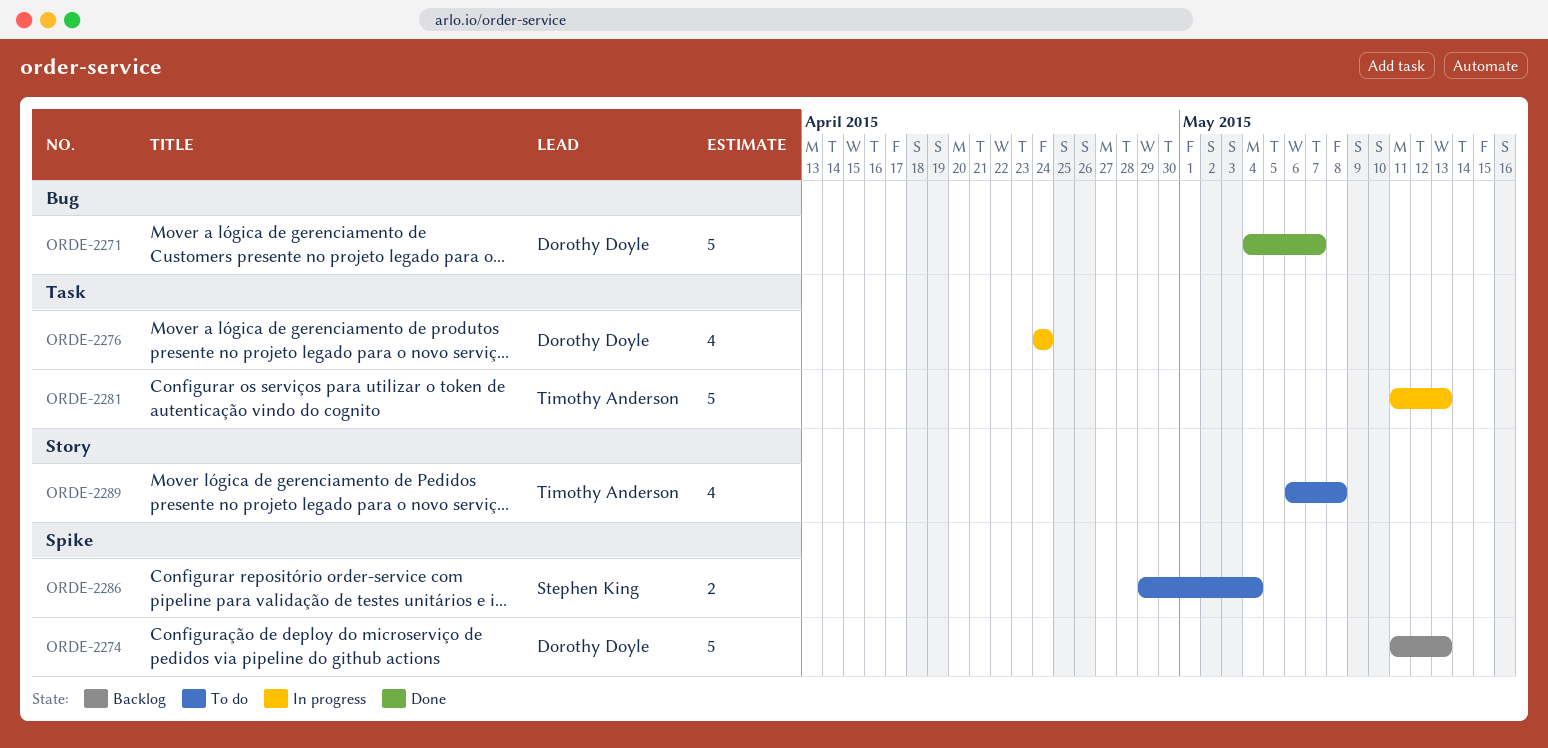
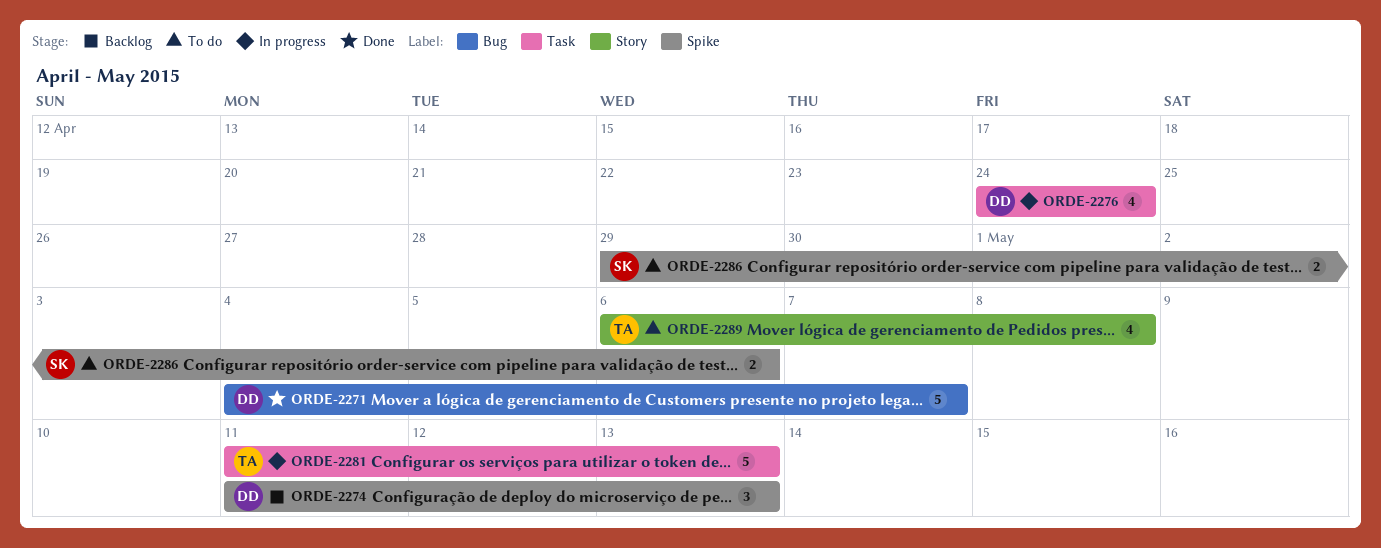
ORDE-2274, estimate: 5 -> 3
ORDE-2286, due: May 4 -> May 6

